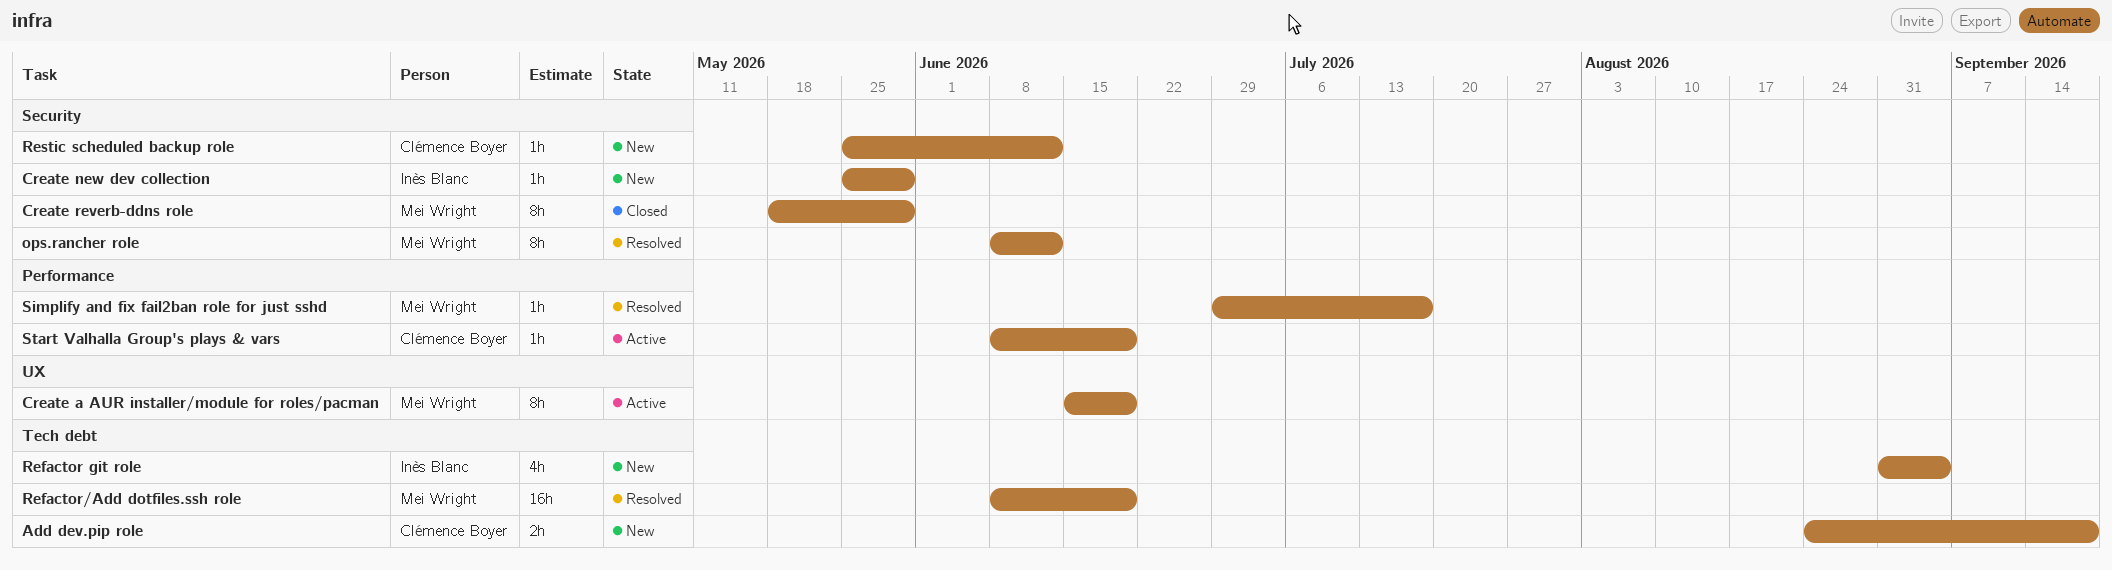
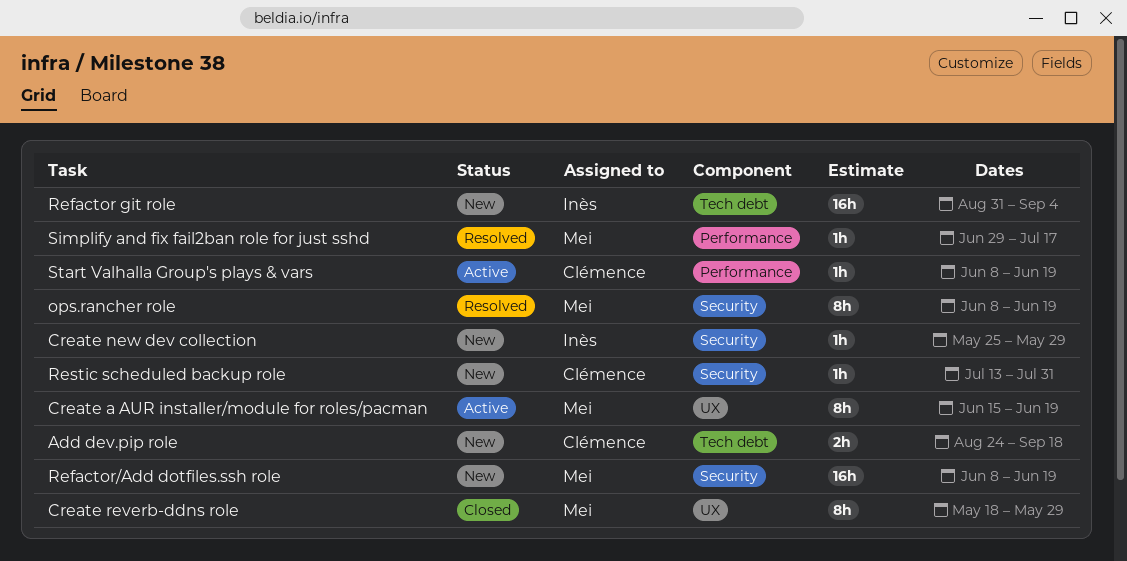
Create reverb-ddns role, label: Security -> UX
ops.rancher role, due: Jun 12 -> Jun 19
Refactor git role, estimate: 4h -> 16h
Refactor/Add dotfiles.ssh role, status: Resolved -> New
Refactor/Add dotfiles.ssh role, label: Tech debt -> Security
Restic scheduled backup role, start: May 25 -> Jul 13
Restic scheduled backup role, due: Jun 12 -> Jul 31

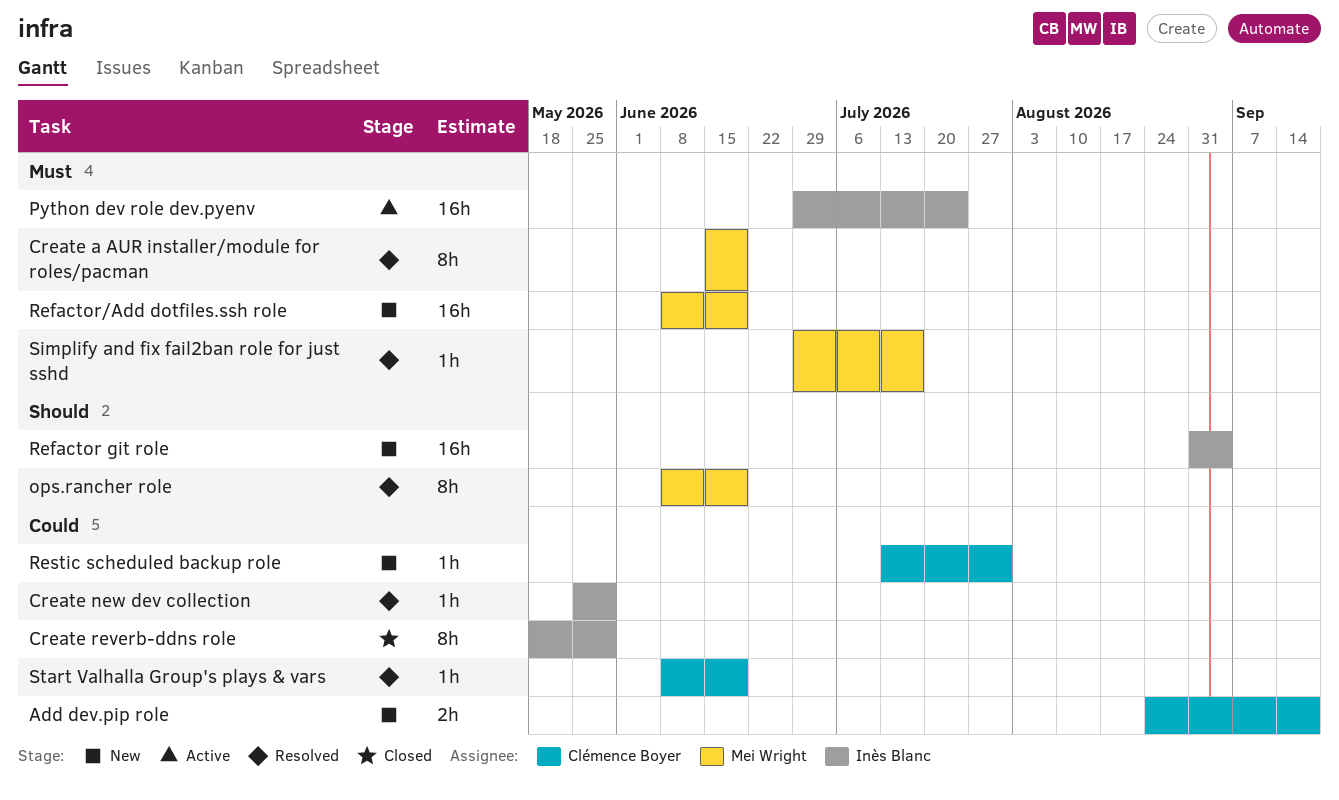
Create a AUR installer/module for roles/pacman, status: Active -> Resolved
Create new dev collection, status: New -> Resolved
Create reverb-ddns role, owner: Mei Wright -> Inès Blanc
Python dev role dev.pyenv: none -> present
Start Valhalla Group's plays & vars, status: Active -> Resolved

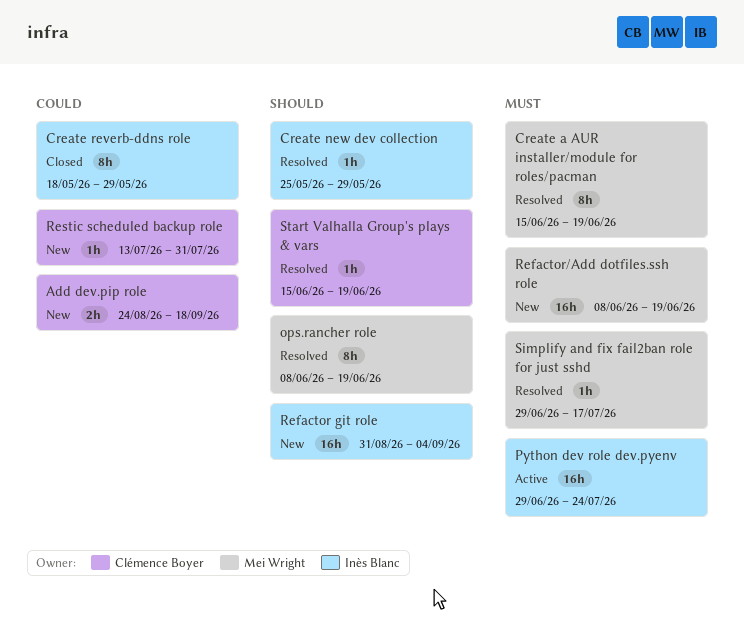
Create new dev collection, priority: Could -> Should
Start Valhalla Group's plays & vars, priority: Could -> Should
Start Valhalla Group's plays & vars, start: Jun 8 -> Jun 15

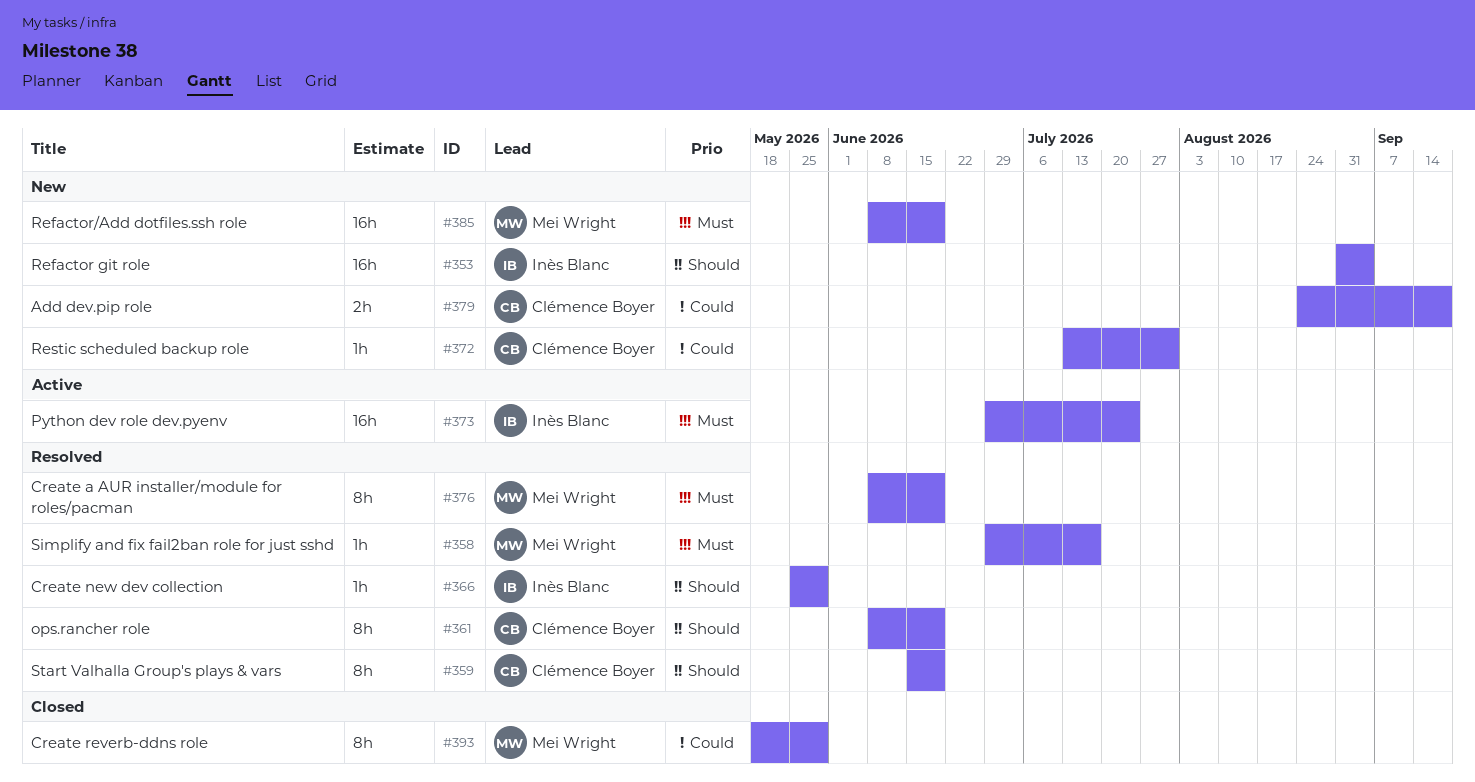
Create a AUR installer/module for roles/pacman, start: Jun 15 -> Jun 8
Create reverb-ddns role, owner: Inès Blanc -> Mei Wright
ops.rancher role, owner: Mei Wright -> Clémence Boyer
Start Valhalla Group's plays & vars, estimate: 1h -> 8h

